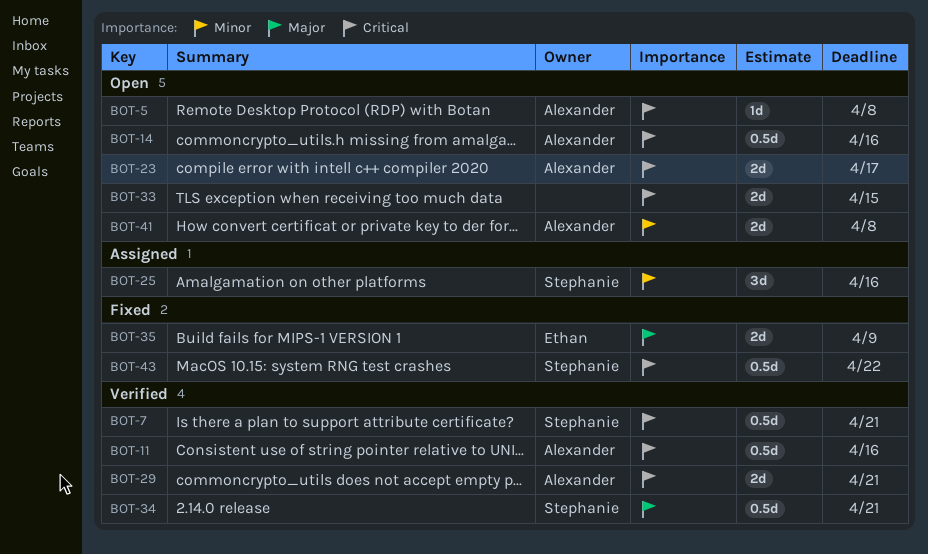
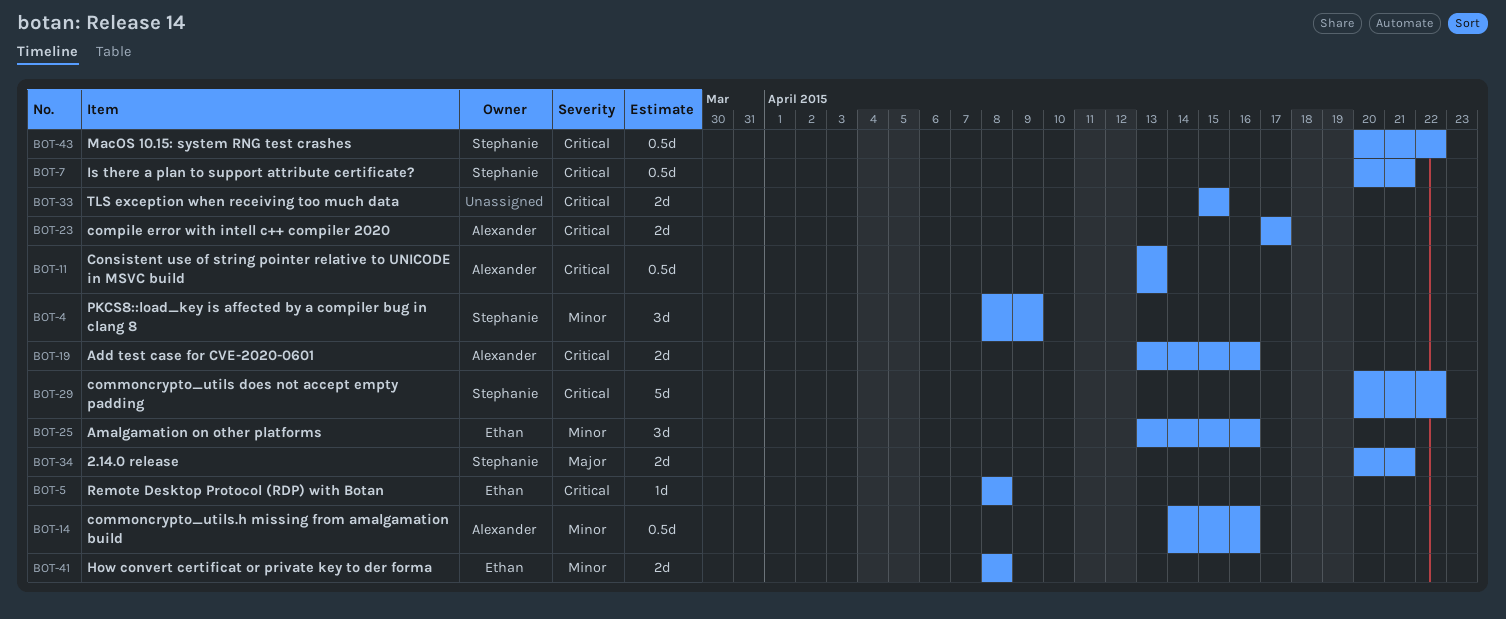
BOT-4: none -> present
BOT-5, owner: Alexander -> Ethan
BOT-11, due: Apr 16 -> Apr 13
BOT-14, priority: Critical -> Minor
BOT-19: none -> present
BOT-25, owner: Stephanie -> Ethan
BOT-29, owner: Alexander -> Stephanie
BOT-29, estimate: 2d -> 5d
BOT-29, due: Apr 21 -> Apr 22
BOT-34, estimate: 0.5d -> 2d
BOT-35: present -> none
BOT-41, owner: Alexander -> Ethan

